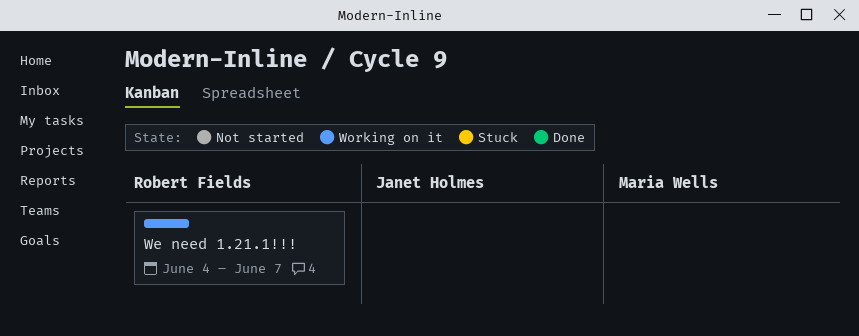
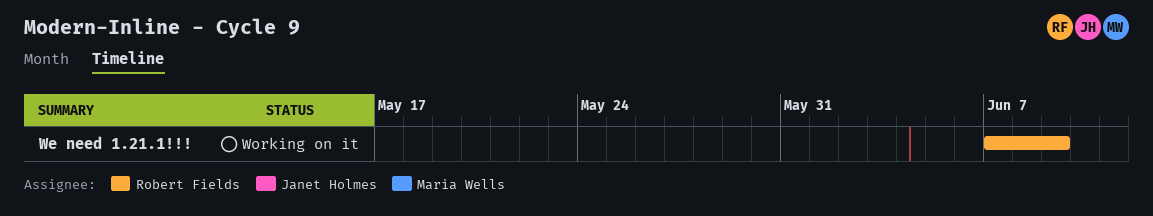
We need 1.21.1!!!, start: Jun 4 -> Jun 7
We need 1.21.1!!!, due: Jun 7 -> Jun 9

